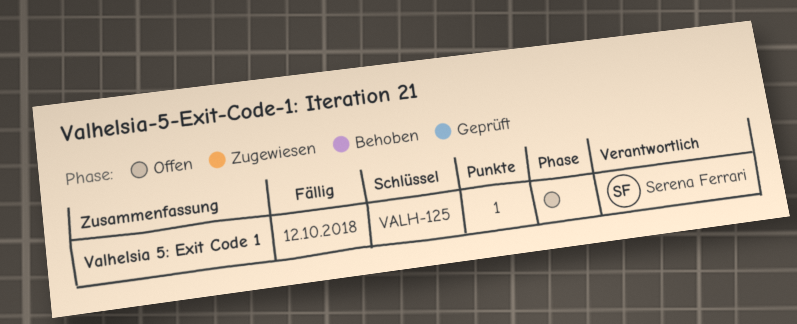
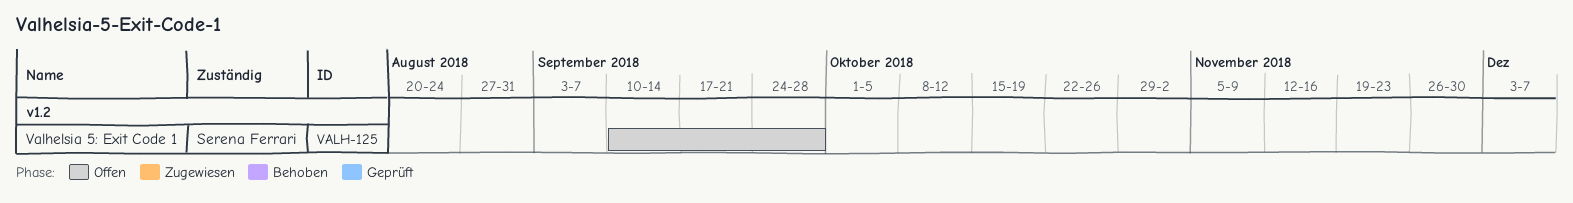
VALH-125, due: Oct 12 -> Sep 28

